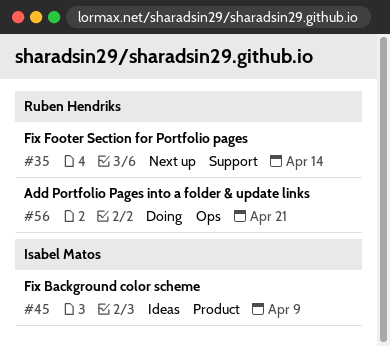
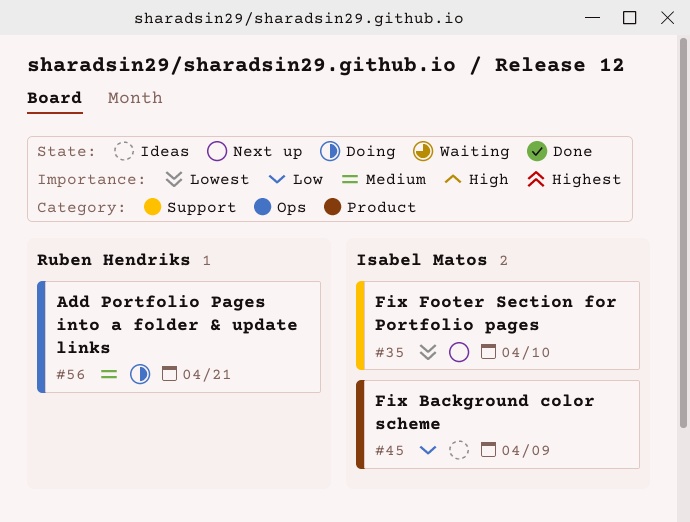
#35, owner: Ruben Hendriks -> Isabel Matos
#35, due: Apr 14 -> Apr 10

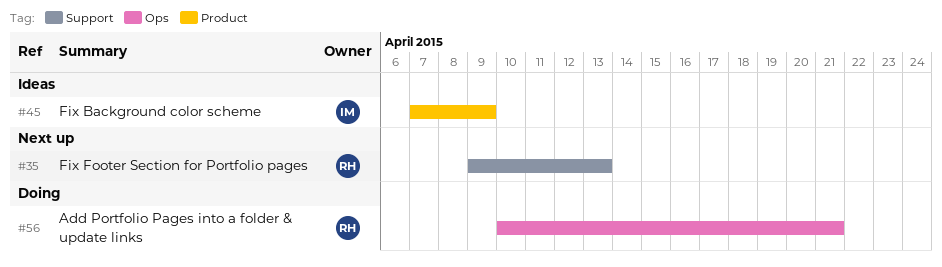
#35, owner: Isabel Matos -> Ruben Hendriks
#35, due: Apr 10 -> Apr 13

